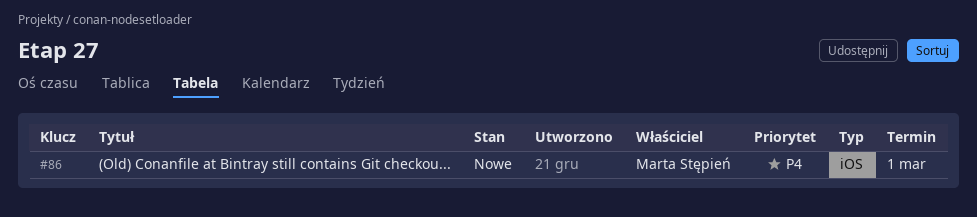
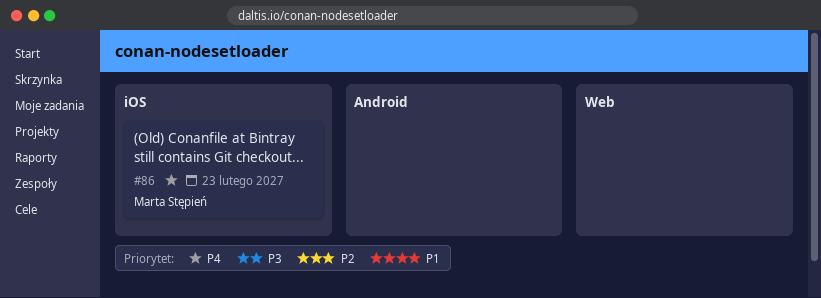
#86, due: Mar 1 -> Feb 23

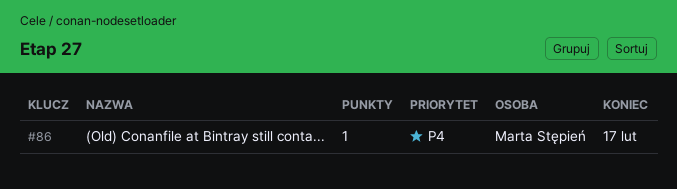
#86, due: Feb 23 -> Feb 17

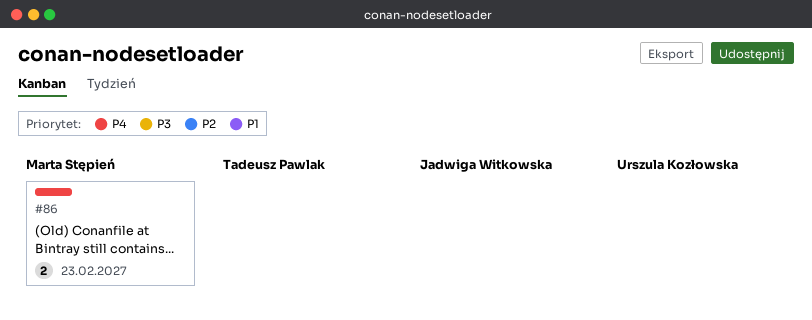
#86, estimate: 1 -> 2
#86, due: Feb 17 -> Feb 23

